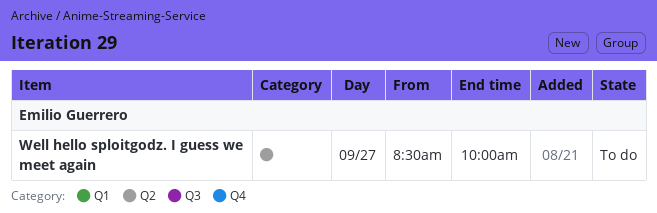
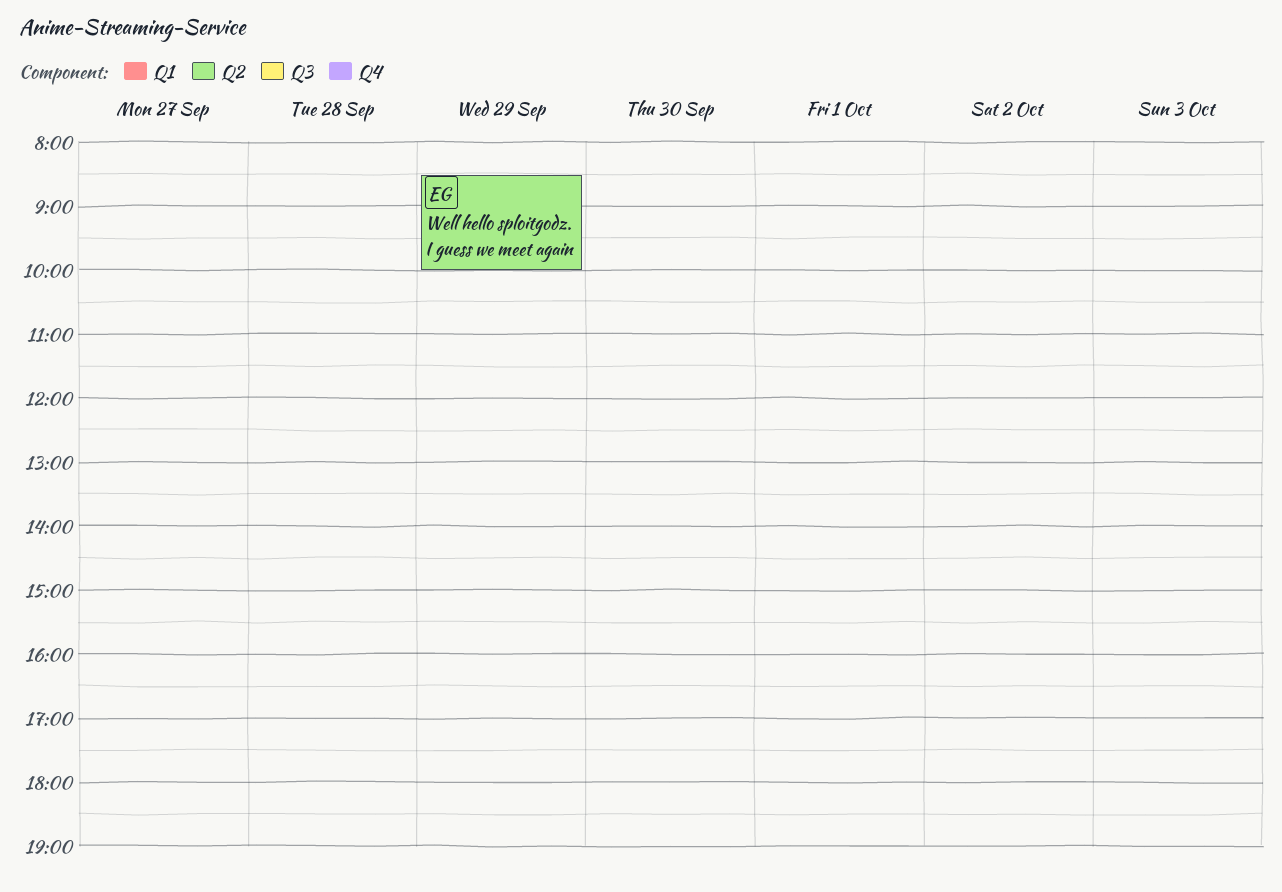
Well hello sploitgodz. I guess we meet again, day: Sep 27 -> Sep 29

